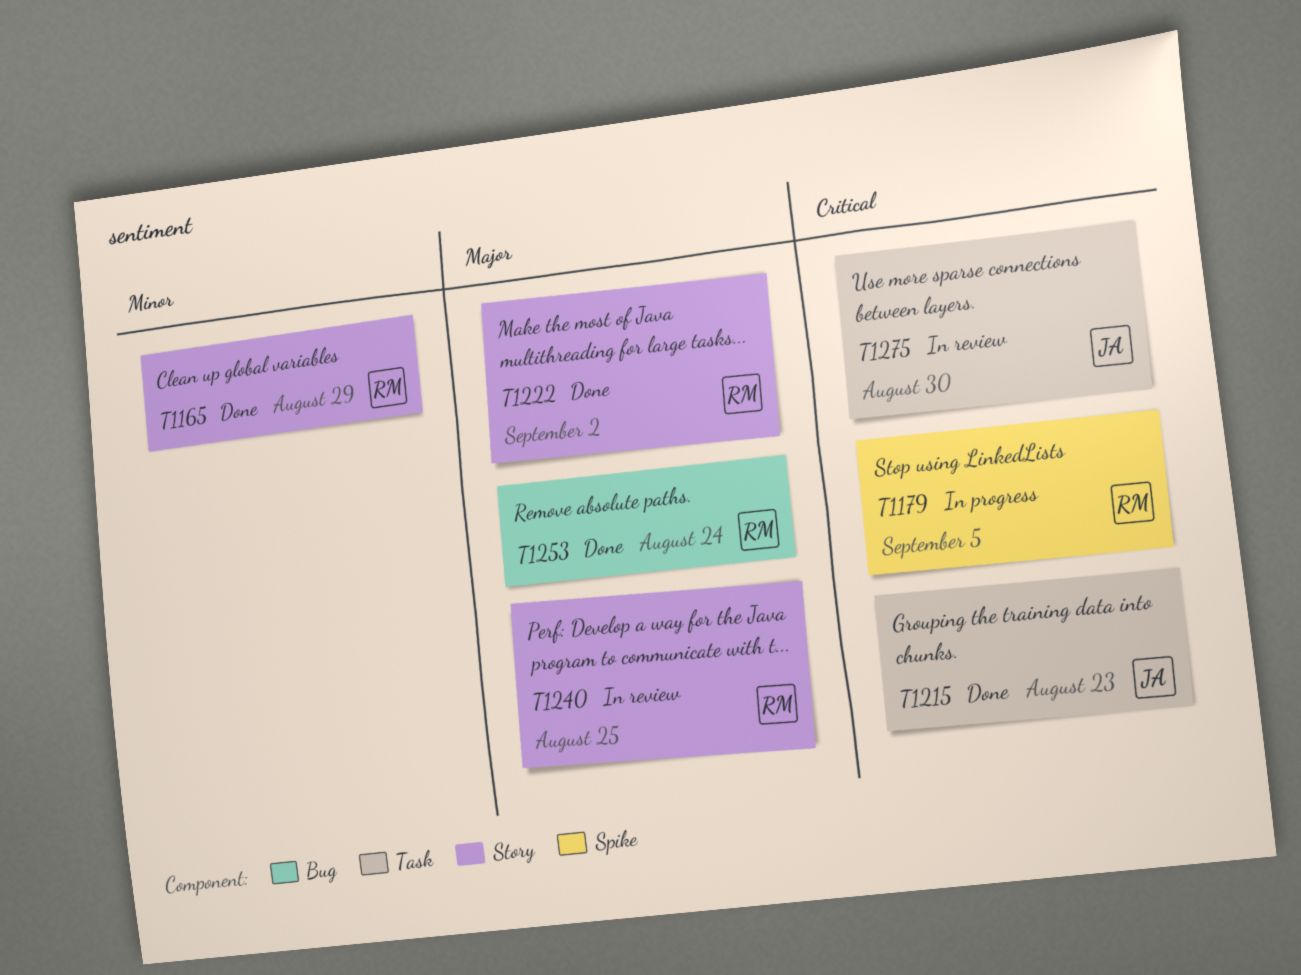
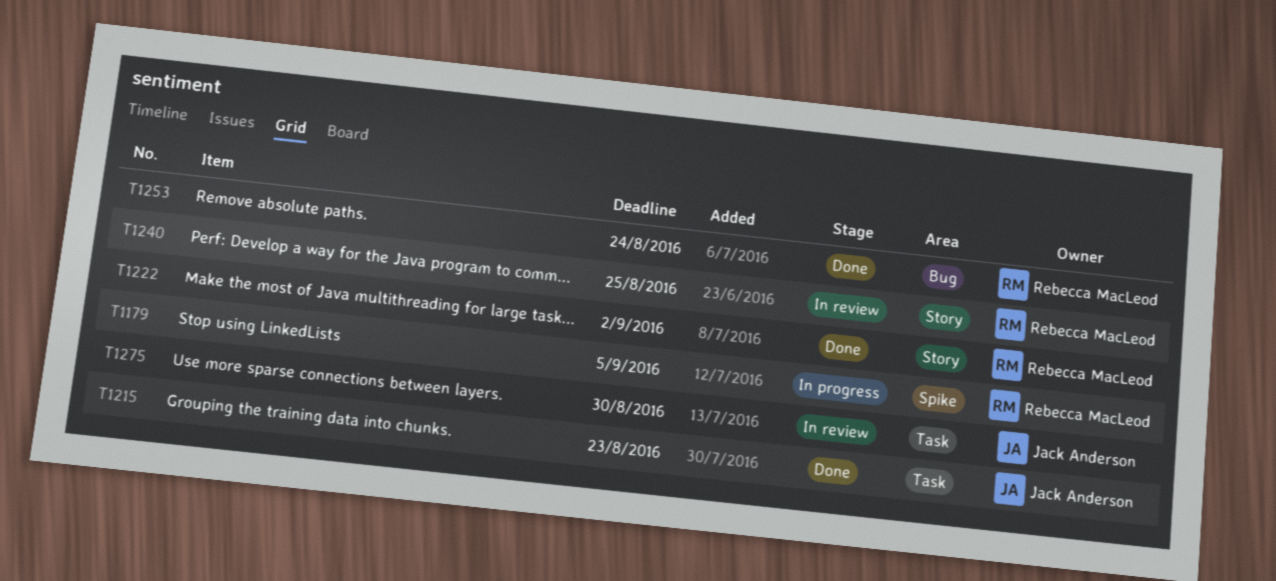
T1165: present -> none

